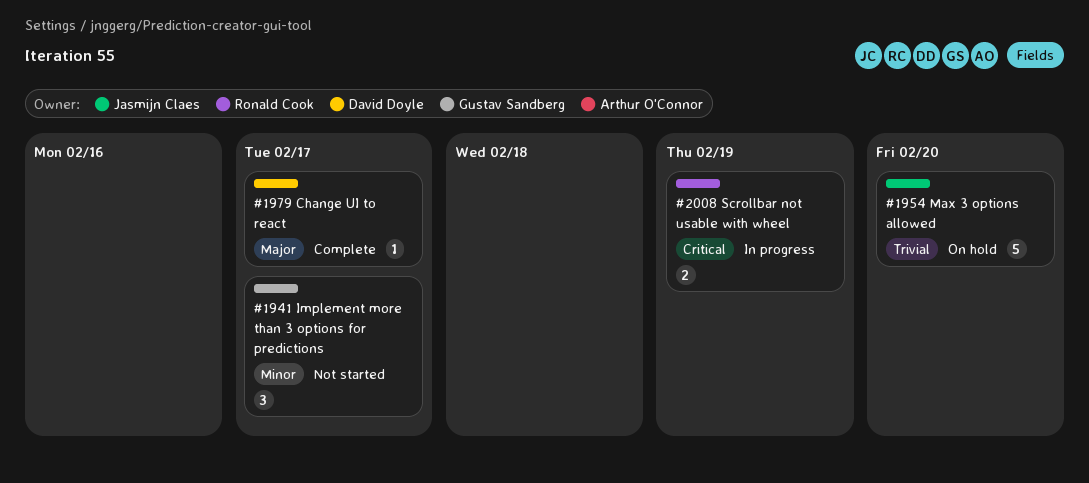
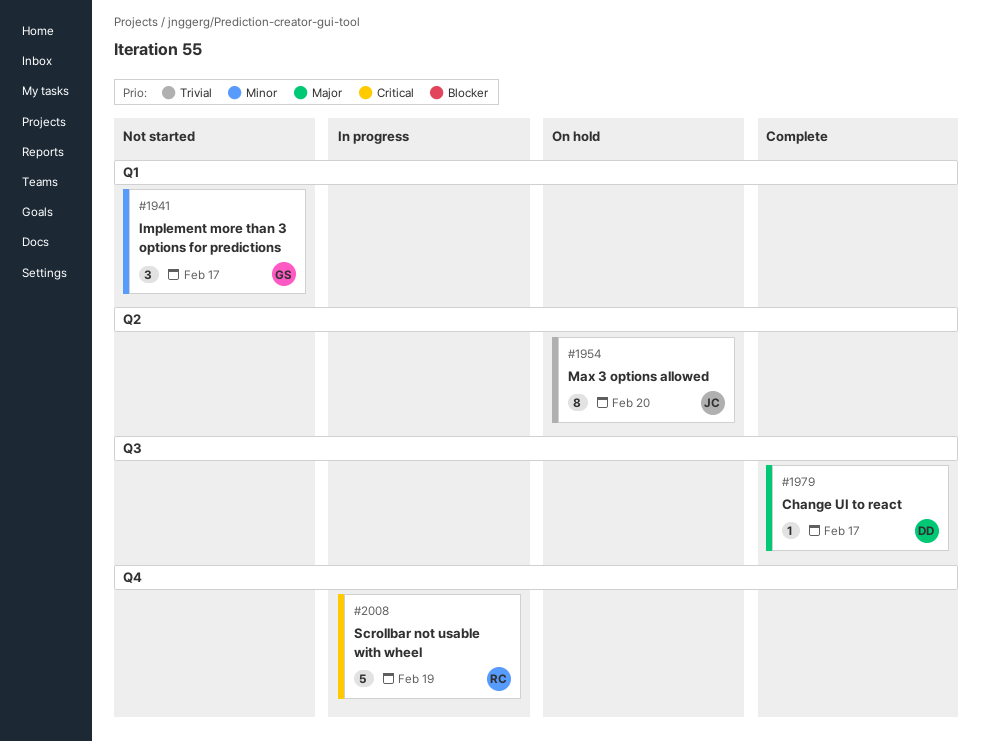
#1954, estimate: 5 -> 8
#2008, estimate: 2 -> 5

